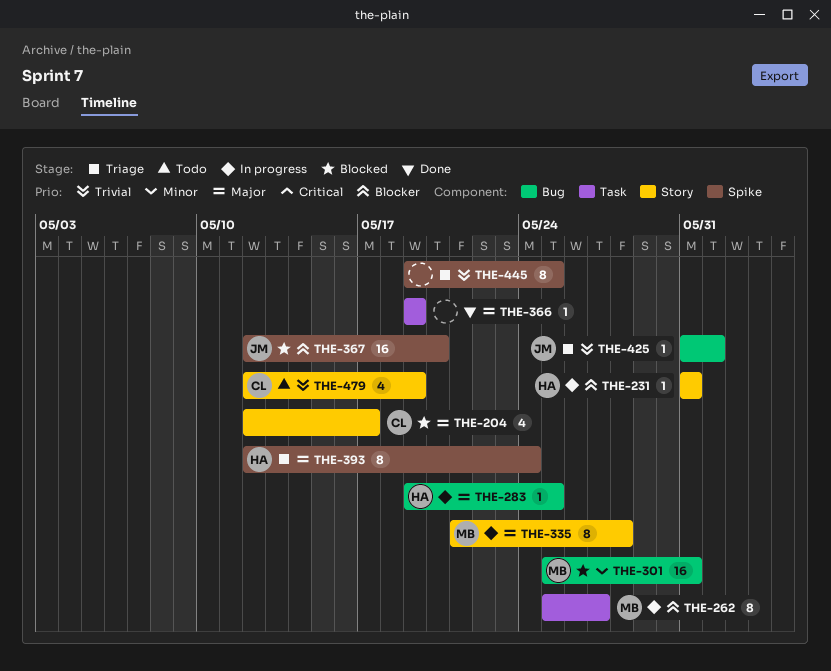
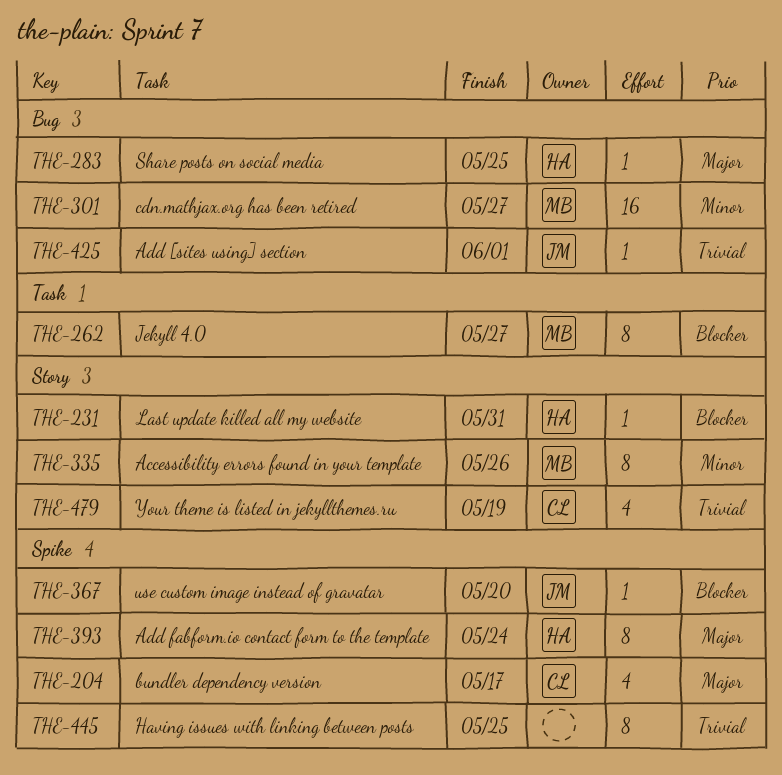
THE-204, label: Story -> Spike
THE-301, due: May 31 -> May 27
THE-335, priority: Major -> Minor
THE-335, due: May 28 -> May 26
THE-366: present -> none
THE-367, estimate: 16 -> 1

